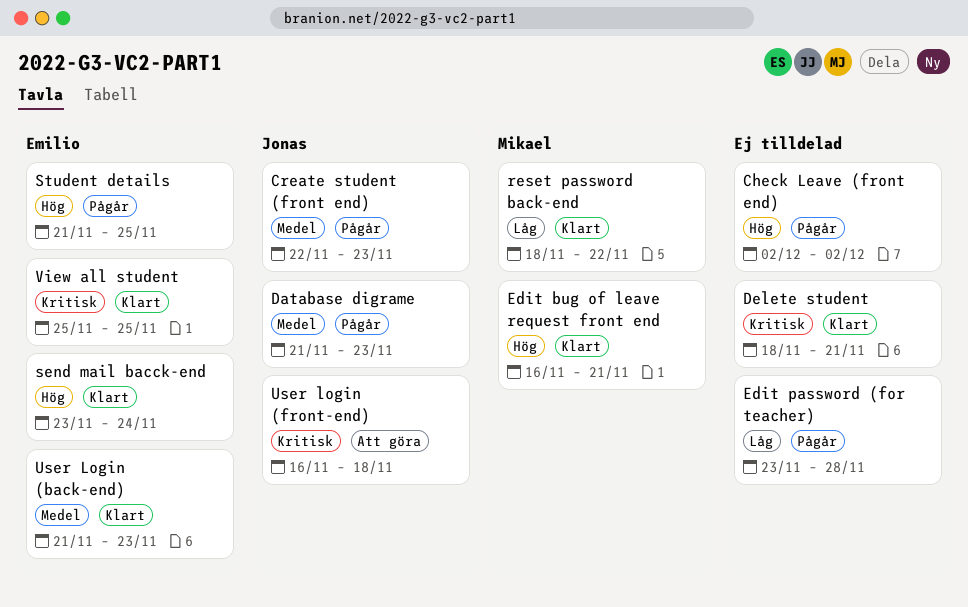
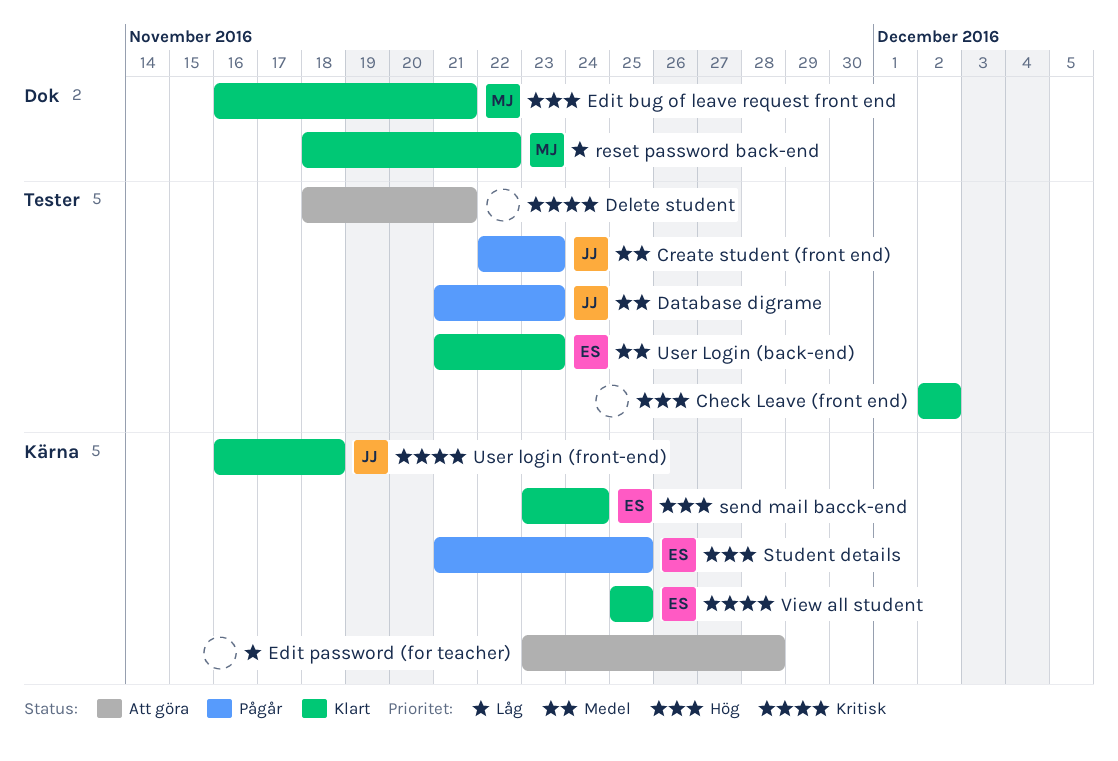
Check Leave (front end), status: Pågår -> Klart
Delete student, status: Klart -> Att göra
Edit password (for teacher), status: Pågår -> Att göra
User login (front-end), status: Att göra -> Klart

